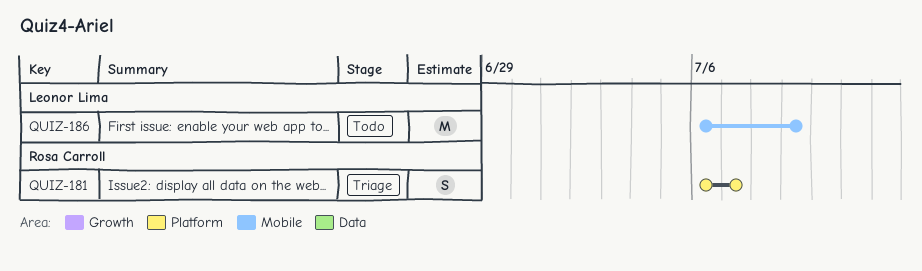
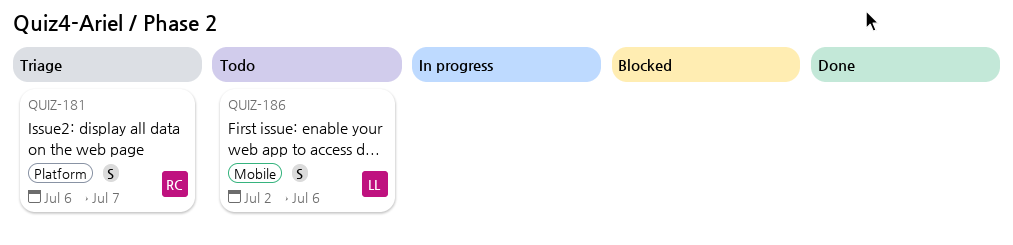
QUIZ-186, estimate: M -> S
QUIZ-186, start: Jul 6 -> Jul 2
QUIZ-186, due: Jul 9 -> Jul 6

